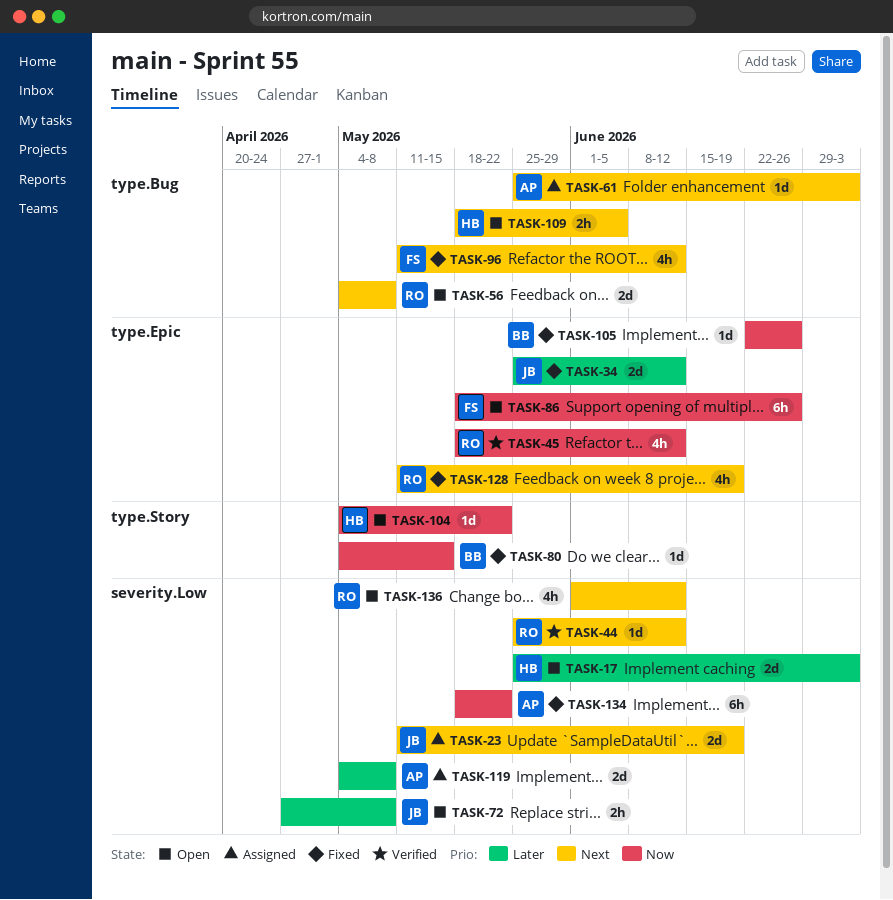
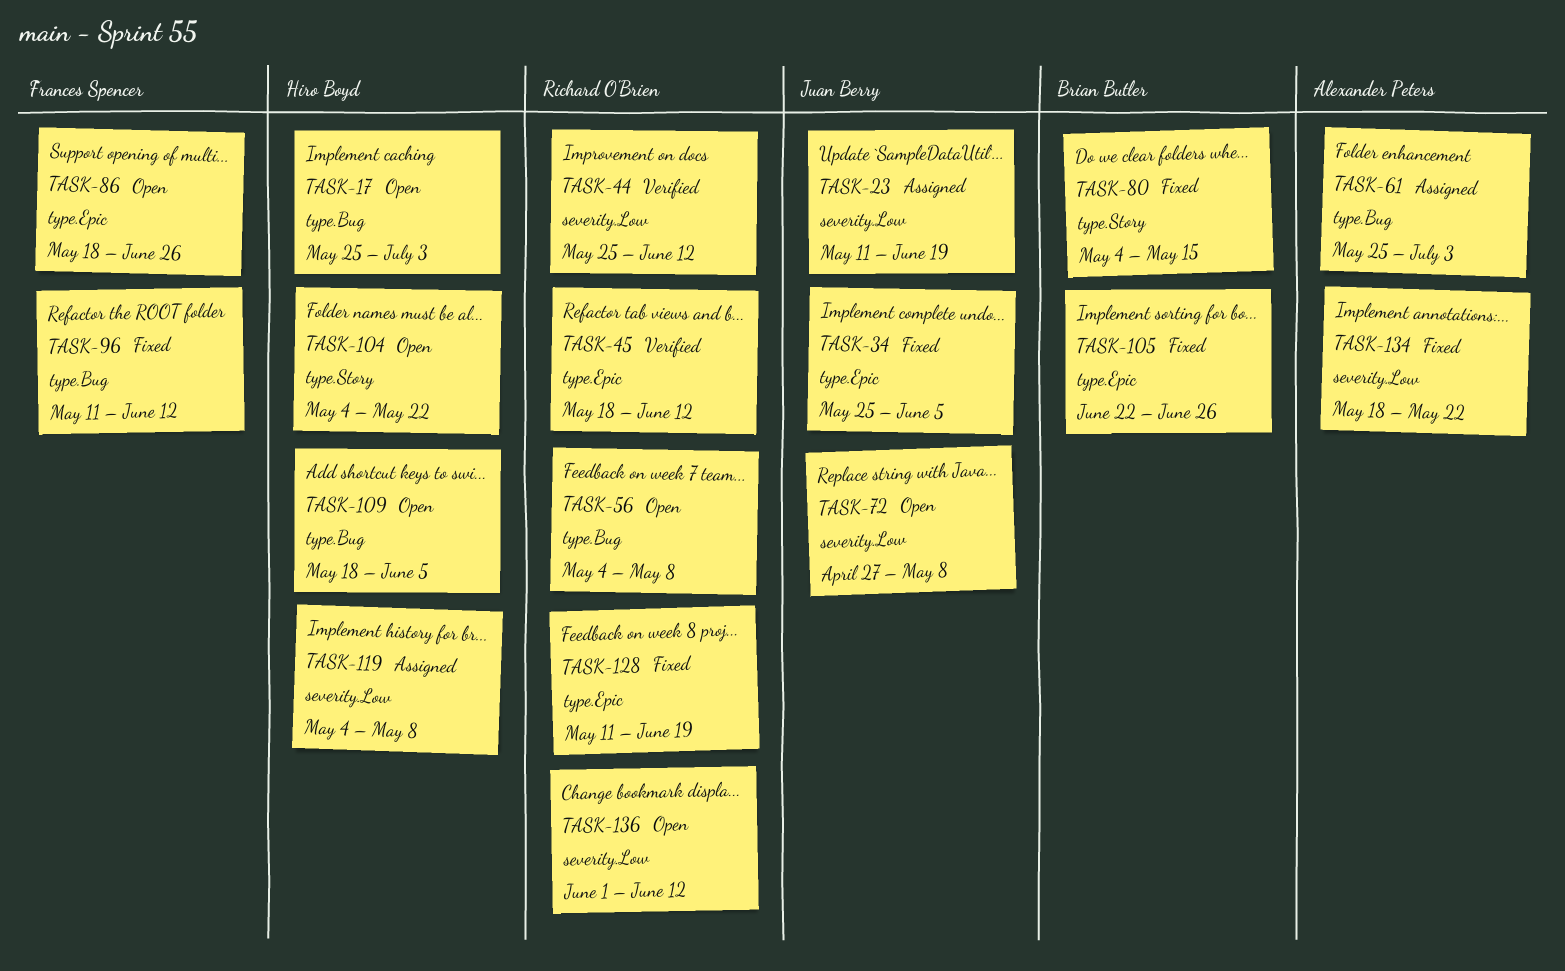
TASK-17, label: severity.Low -> type.Bug
TASK-34, due: Jun 12 -> Jun 5
TASK-119, owner: Alexander Peters -> Hiro Boyd

